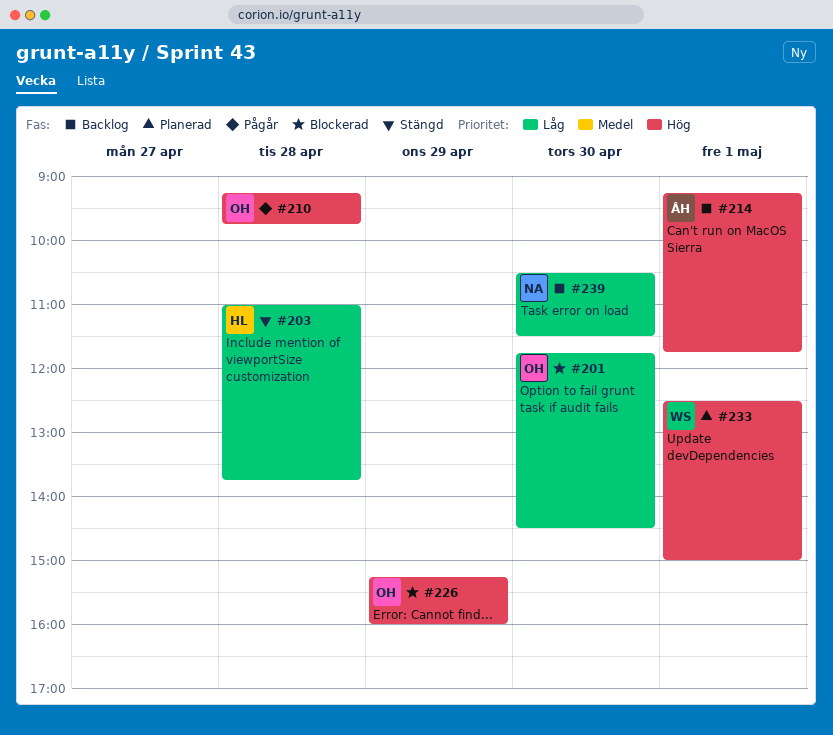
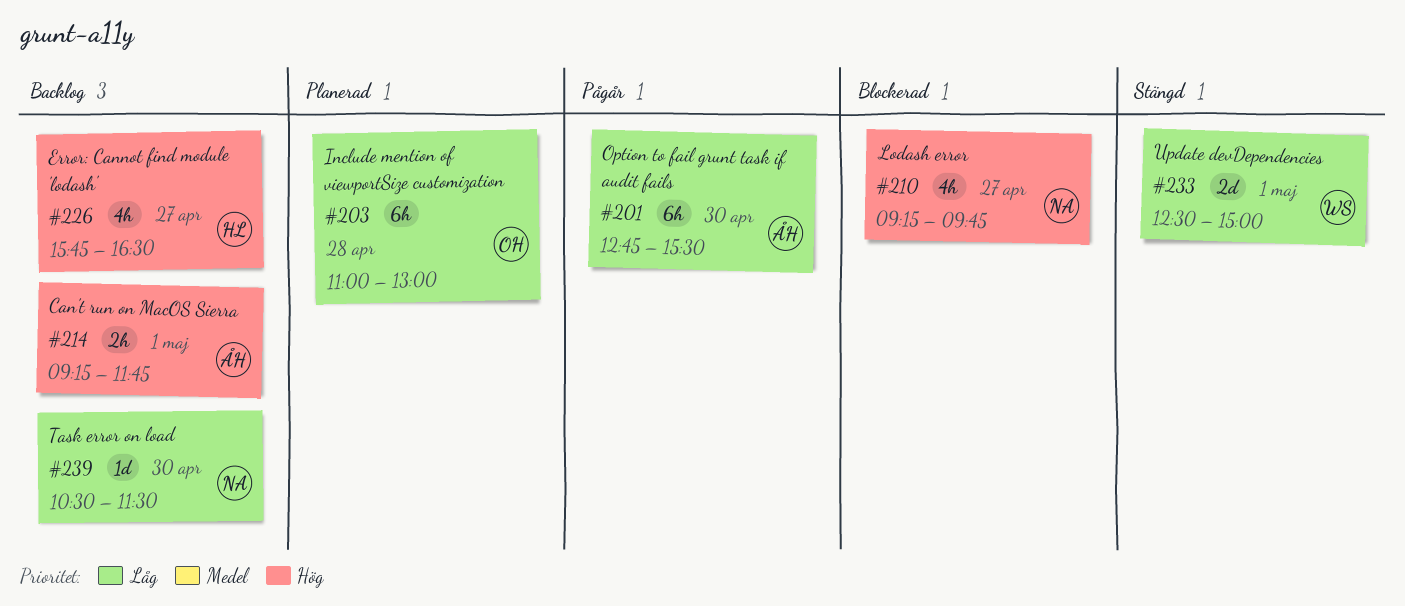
#201, status: Blockerad -> Pågår
#201, owner: OH -> ÅH
#201, begins: 11:45 -> 12:45
#201, ends: 14:30 -> 15:30
#203, status: Stängd -> Planerad
#203, owner: HL -> OH
#203, ends: 13:45 -> 13:00
#210, status: Pågår -> Blockerad
#210, owner: OH -> NA
#210, day: Apr 28 -> Apr 27
#226, status: Blockerad -> Backlog
#226, owner: OH -> HL
#226, day: Apr 29 -> Apr 27
#226, begins: 15:15 -> 15:45
#226, ends: 16:00 -> 16:30
#233, status: Planerad -> Stängd
#233, priority: Hög -> Låg

